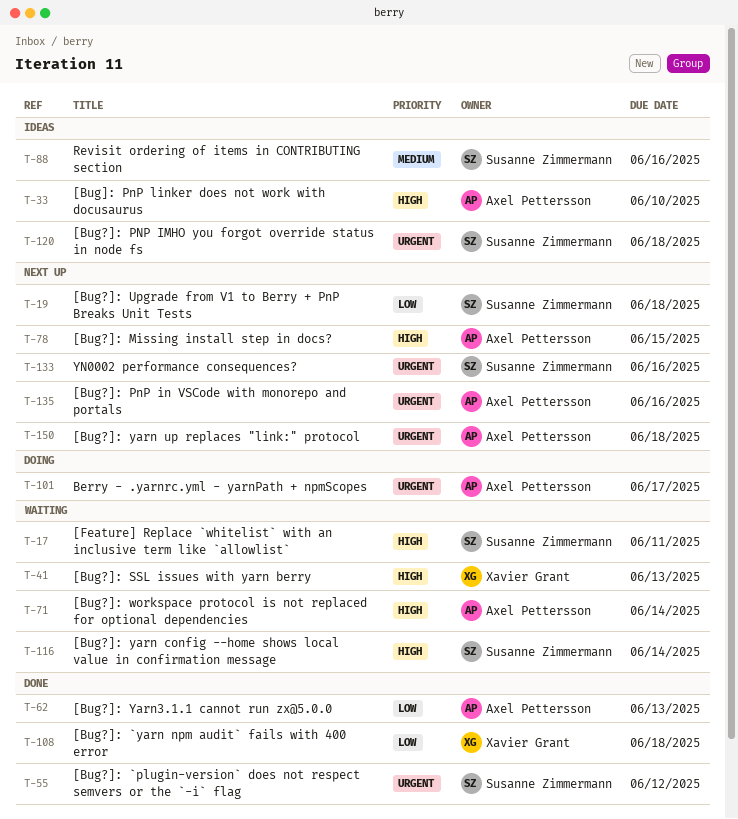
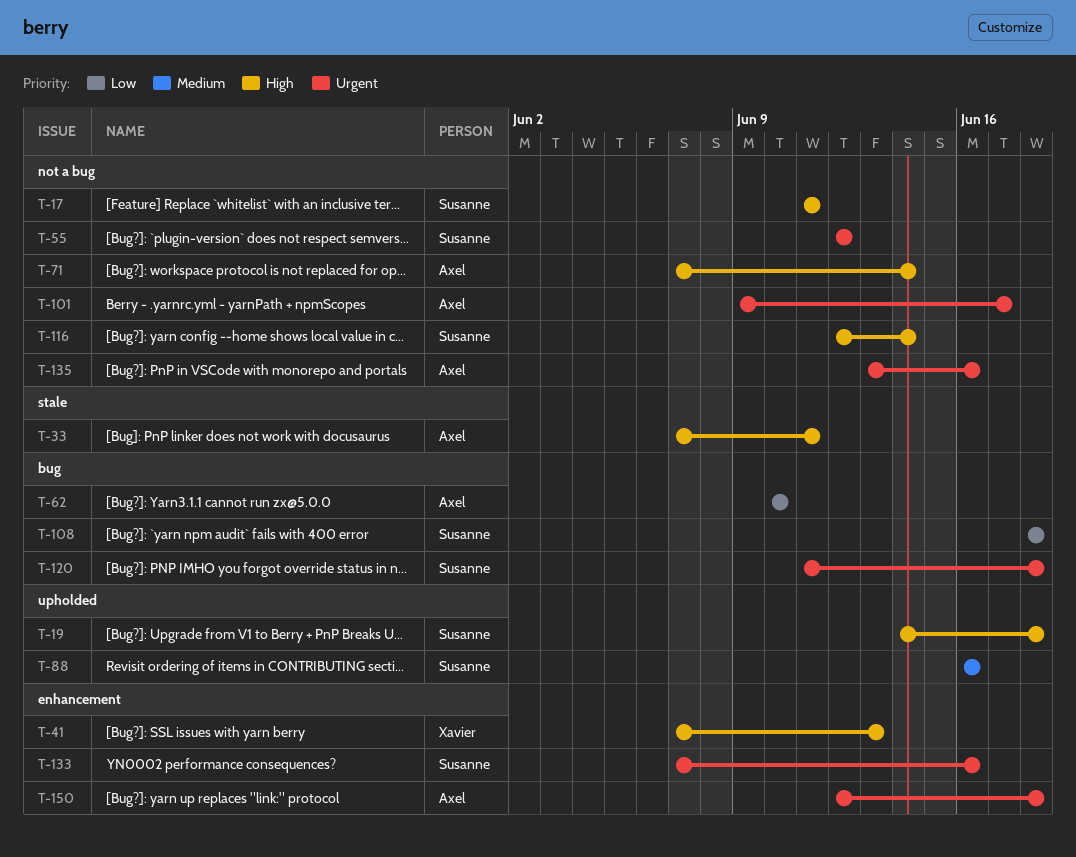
T-19, priority: Low -> High
T-33, due: Jun 10 -> Jun 11
T-62, due: Jun 13 -> Jun 10
T-78: present -> none
T-108, owner: Xavier Grant -> Susanne Zimmermann

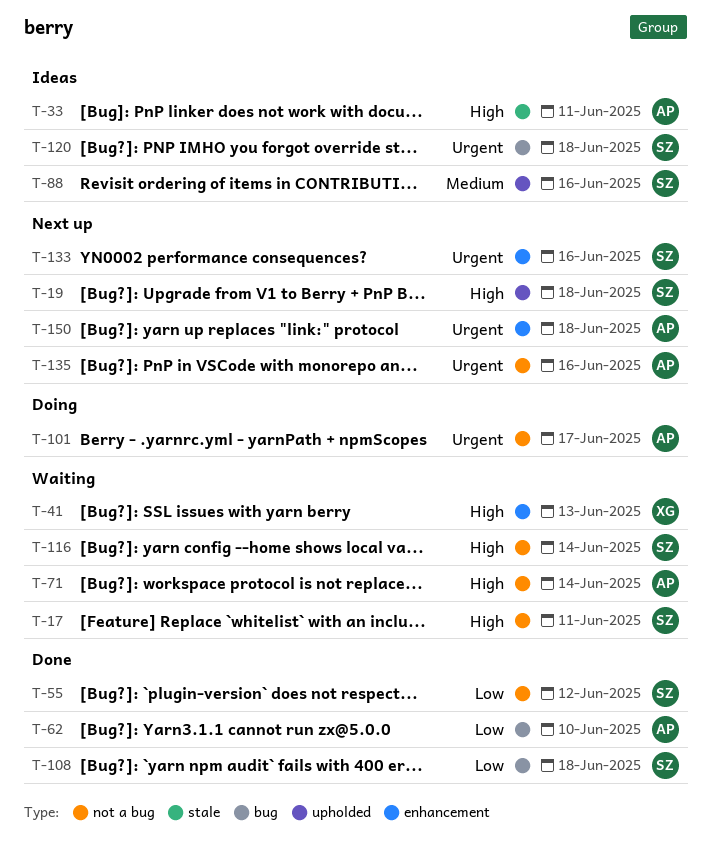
T-55, priority: Urgent -> Low

